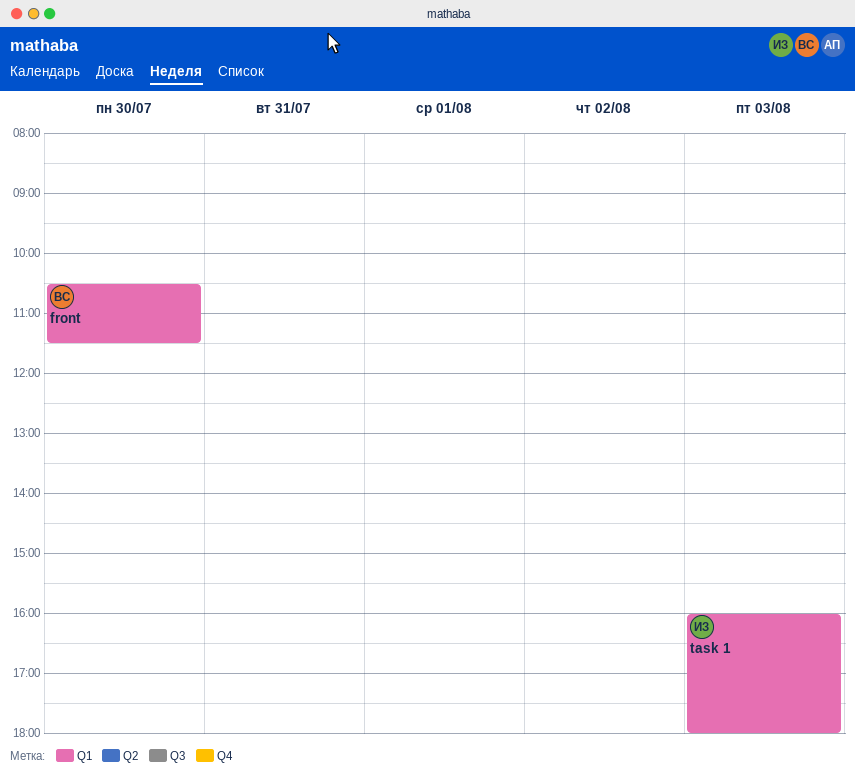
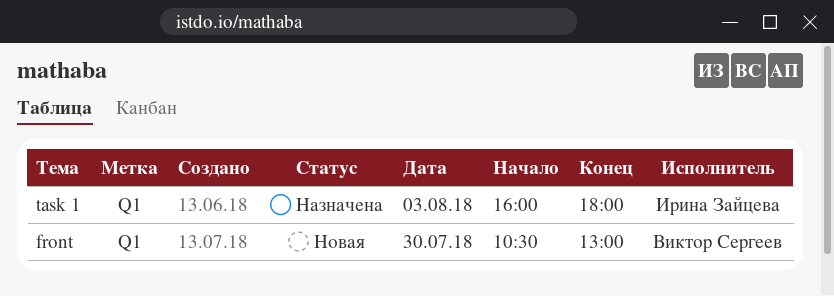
front, ends: 11:30 -> 13:00

